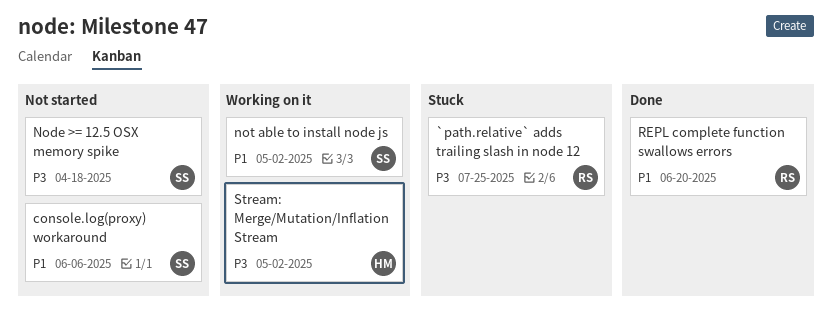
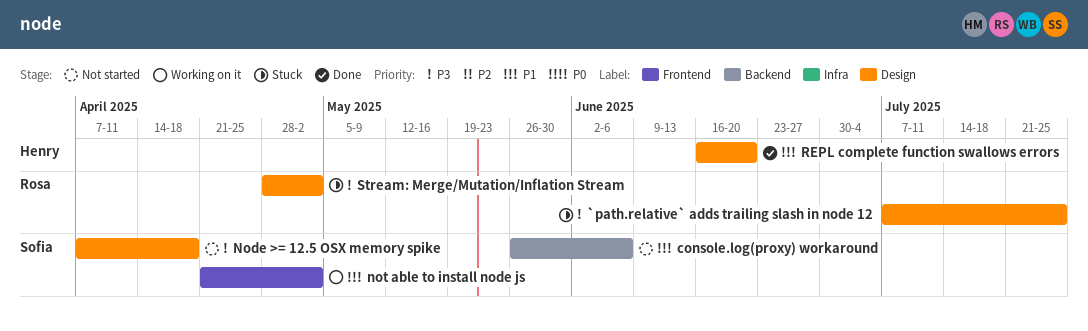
REPL complete function swallows errors, owner: Rosa -> Henry
Stream: Merge/Mutation/Inflation Stream, status: Working on it -> Stuck
Stream: Merge/Mutation/Inflation Stream, owner: Henry -> Rosa

